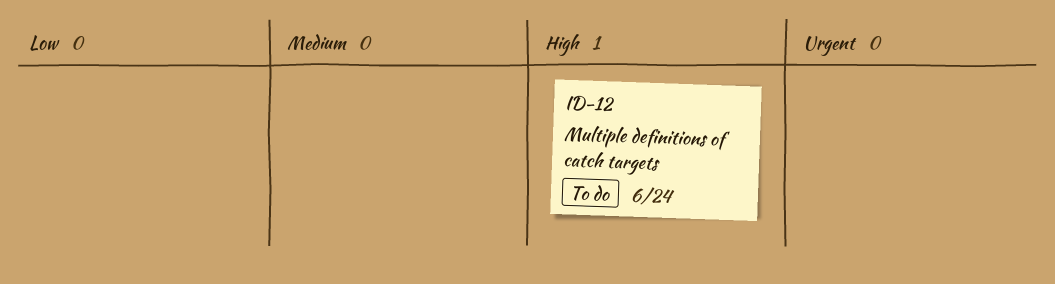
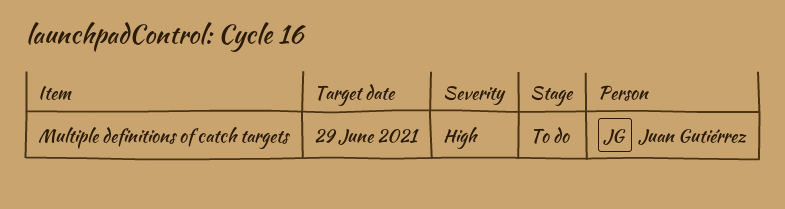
Multiple definitions of catch targets, due: Jun 24 -> Jun 29

